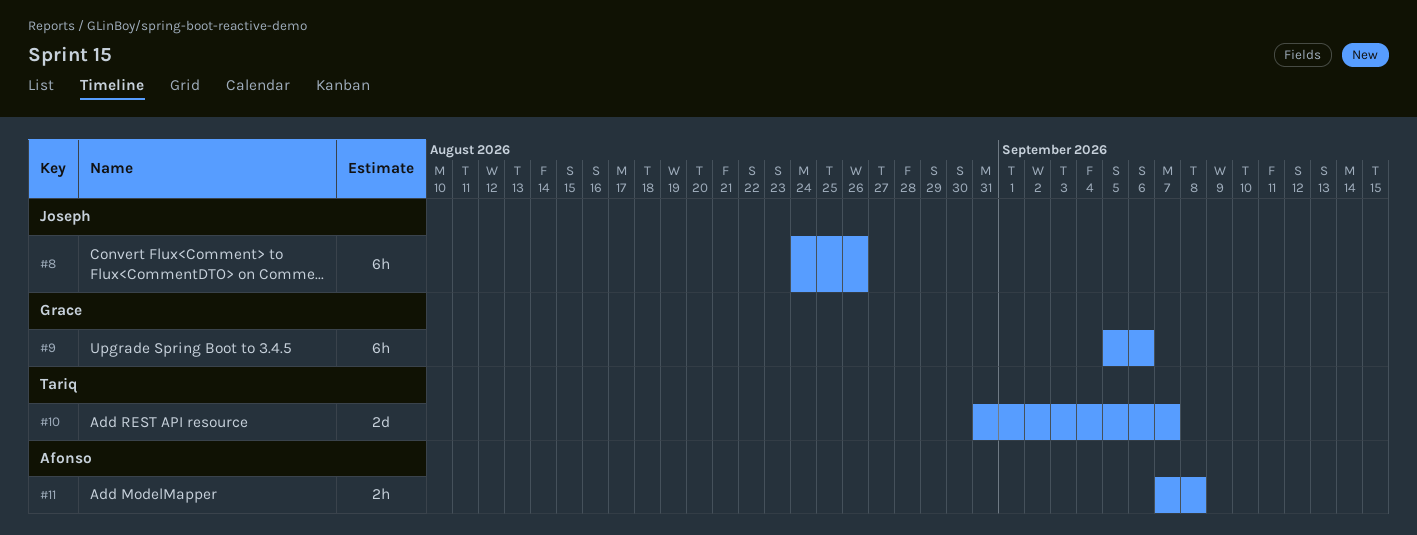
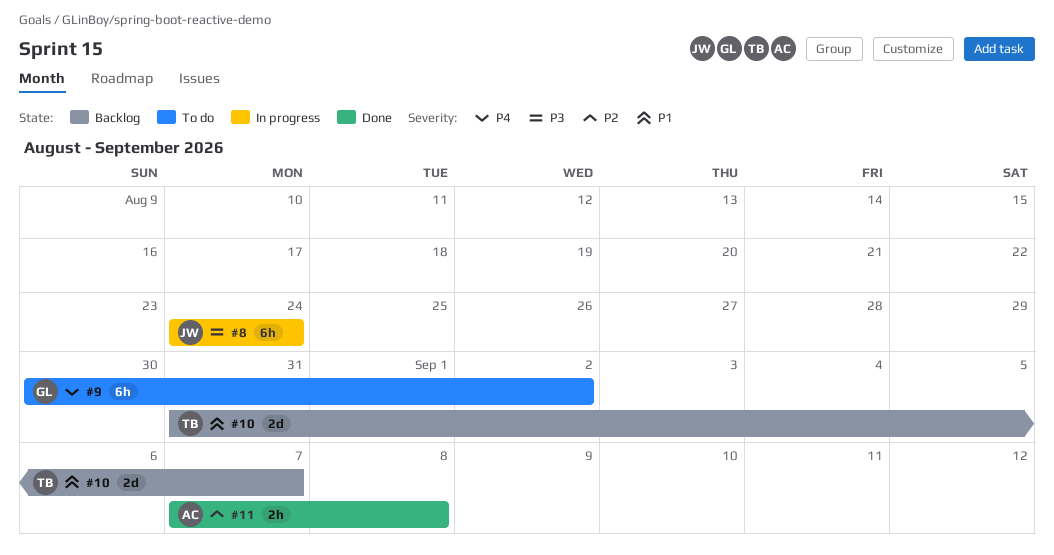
#8, due: Aug 26 -> Aug 24
#9, start: Sep 5 -> Aug 30
#9, due: Sep 6 -> Sep 2

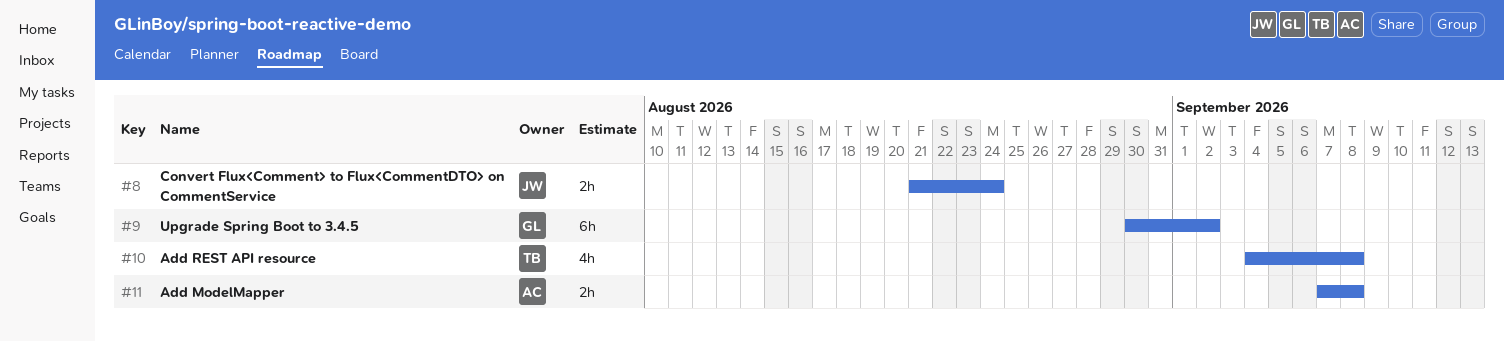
#8, estimate: 6h -> 2h
#8, start: Aug 24 -> Aug 21
#10, estimate: 2d -> 4h
#10, start: Aug 31 -> Sep 4
#10, due: Sep 7 -> Sep 8

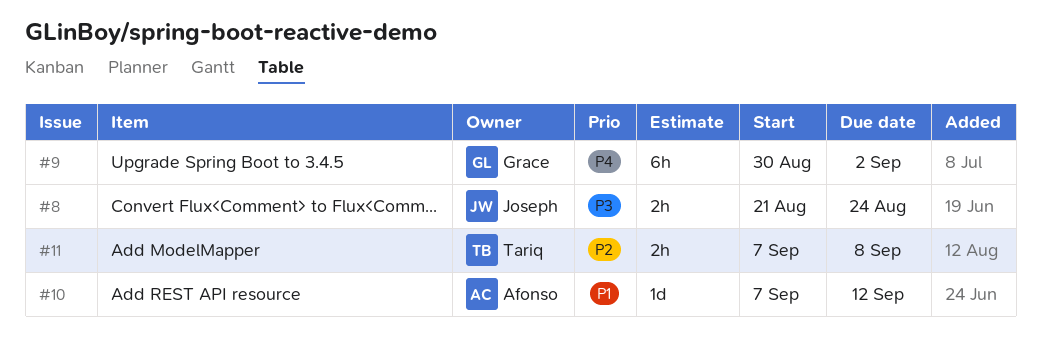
#10, owner: Tariq -> Afonso
#10, estimate: 4h -> 1d
#10, start: Sep 4 -> Sep 7
#10, due: Sep 8 -> Sep 12
#11, owner: Afonso -> Tariq

